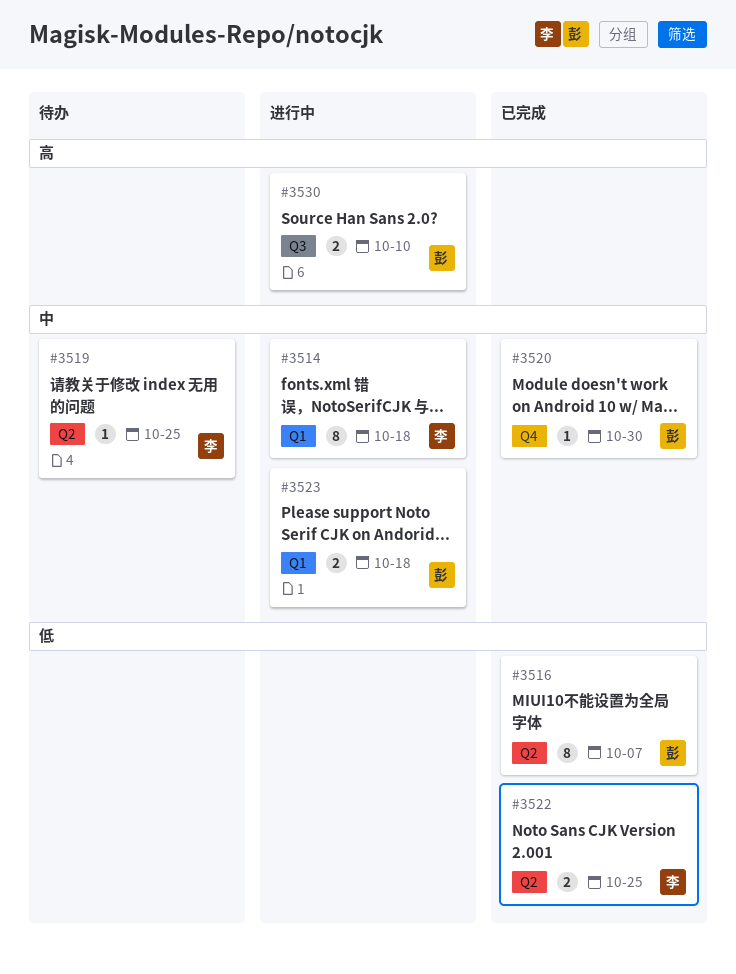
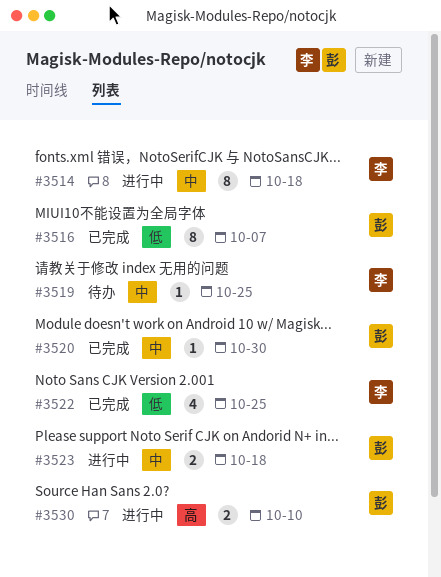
#3522, estimate: 2 -> 4

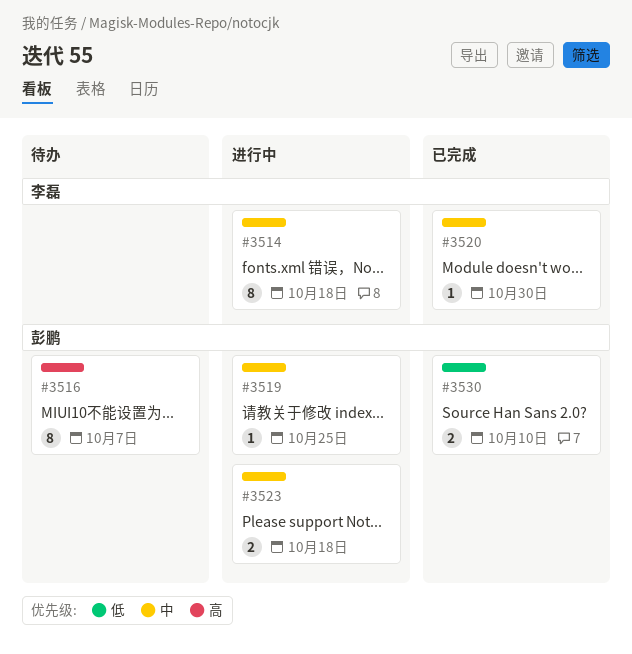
#3516, status: 已完成 -> 待办
#3516, priority: 低 -> 高
#3519, status: 待办 -> 进行中
#3519, owner: 李磊 -> 彭鹏
#3520, owner: 彭鹏 -> 李磊
#3522: present -> none
#3530, status: 进行中 -> 已完成
#3530, priority: 高 -> 低

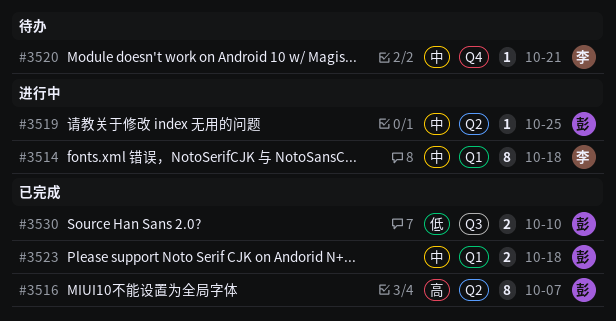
#3516, status: 待办 -> 已完成
#3520, status: 已完成 -> 待办
#3520, due: Oct 30 -> Oct 21
#3523, status: 进行中 -> 已完成

